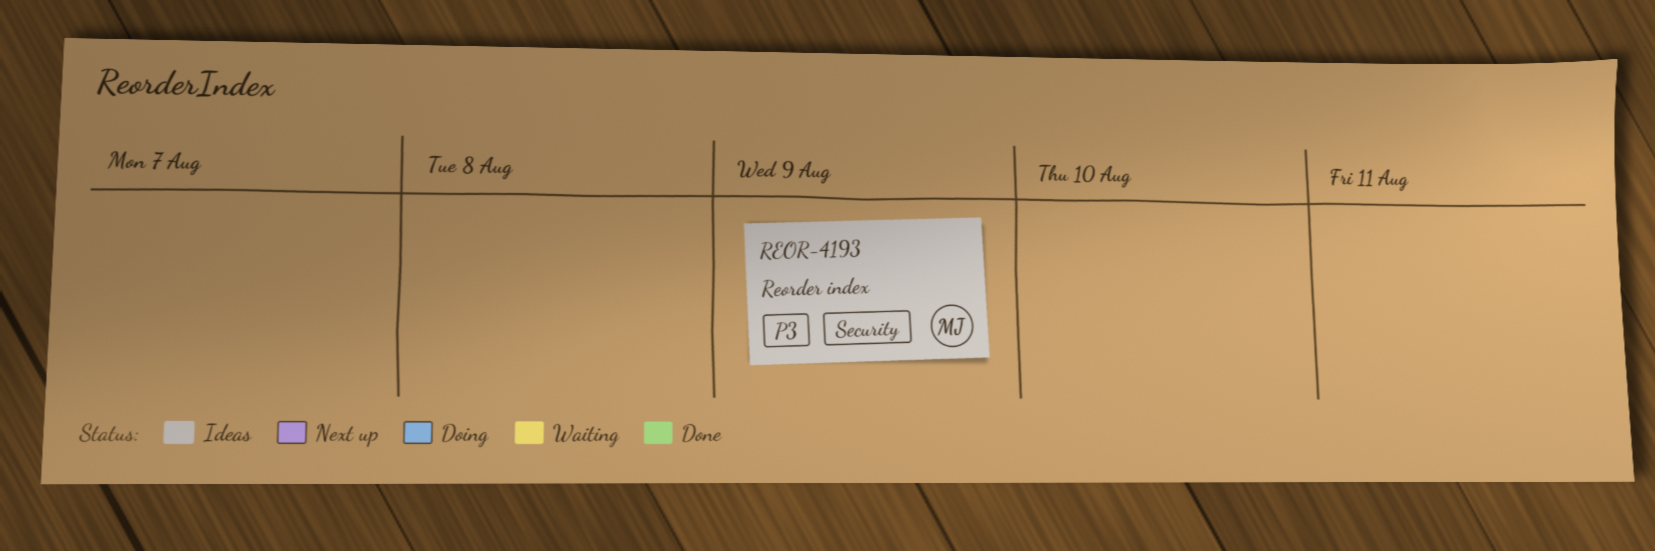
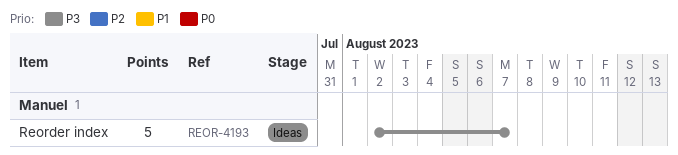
REOR-4193, due: Aug 9 -> Aug 7

